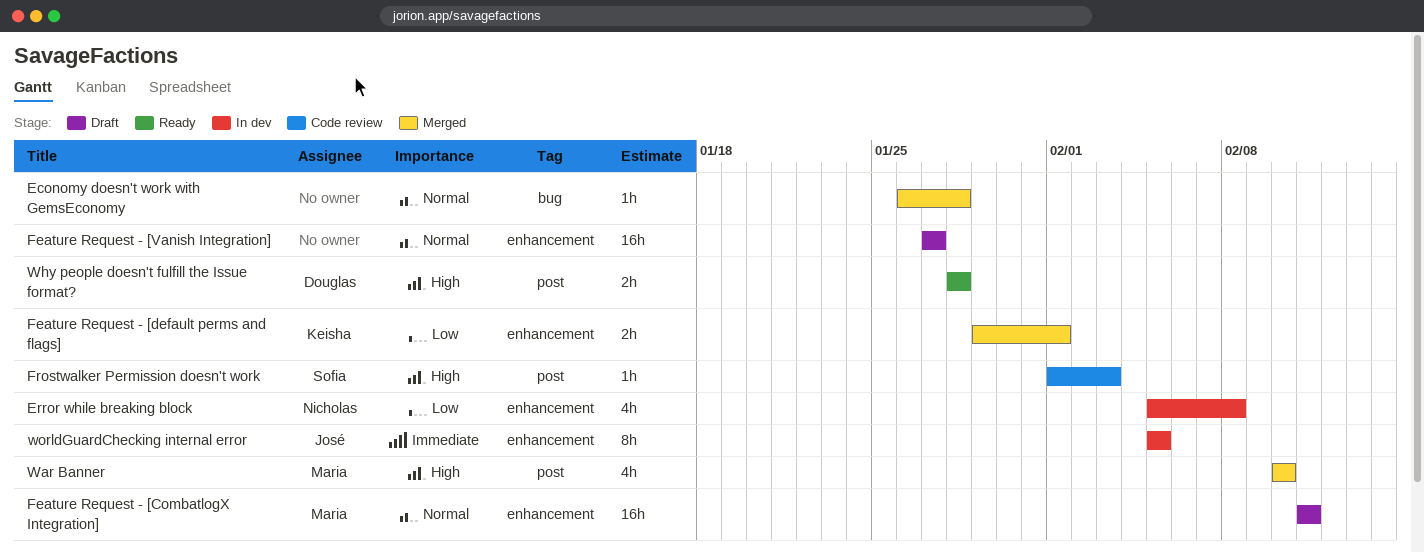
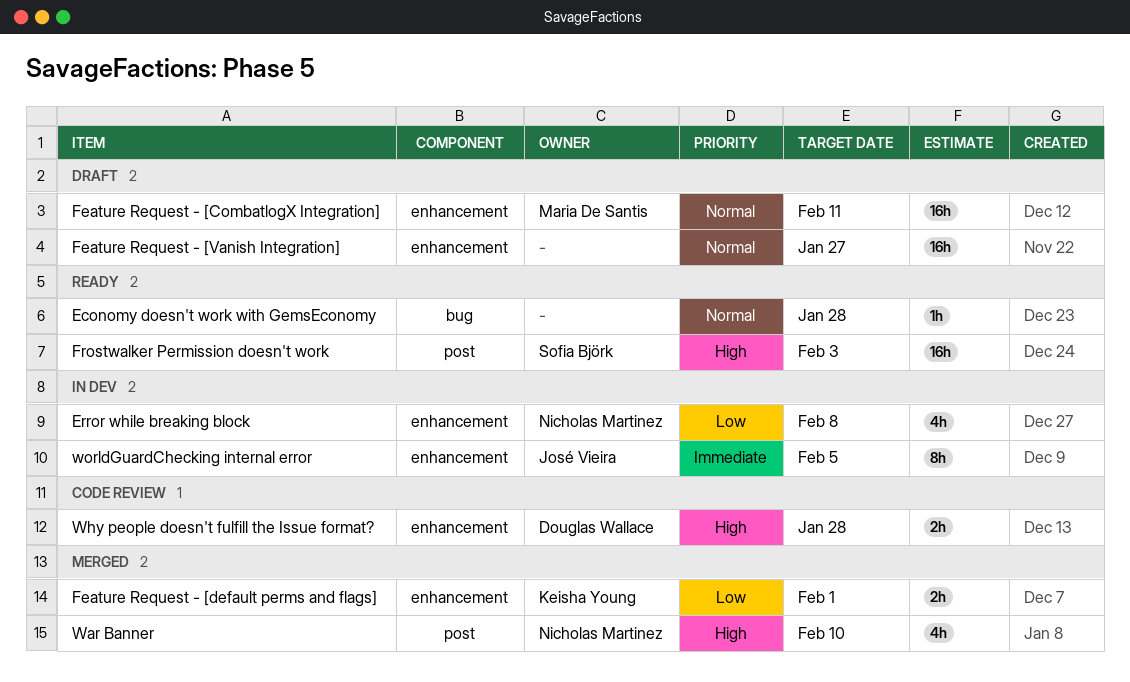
Economy doesn't work with GemsEconomy, status: Merged -> Ready
Frostwalker Permission doesn't work, status: Code review -> Ready
Frostwalker Permission doesn't work, estimate: 1h -> 16h
War Banner, owner: Maria De Santis -> Nicholas Martinez
Why people doesn't fulfill the Issue format?, status: Ready -> Code review
Why people doesn't fulfill the Issue format?, label: post -> enhancement

